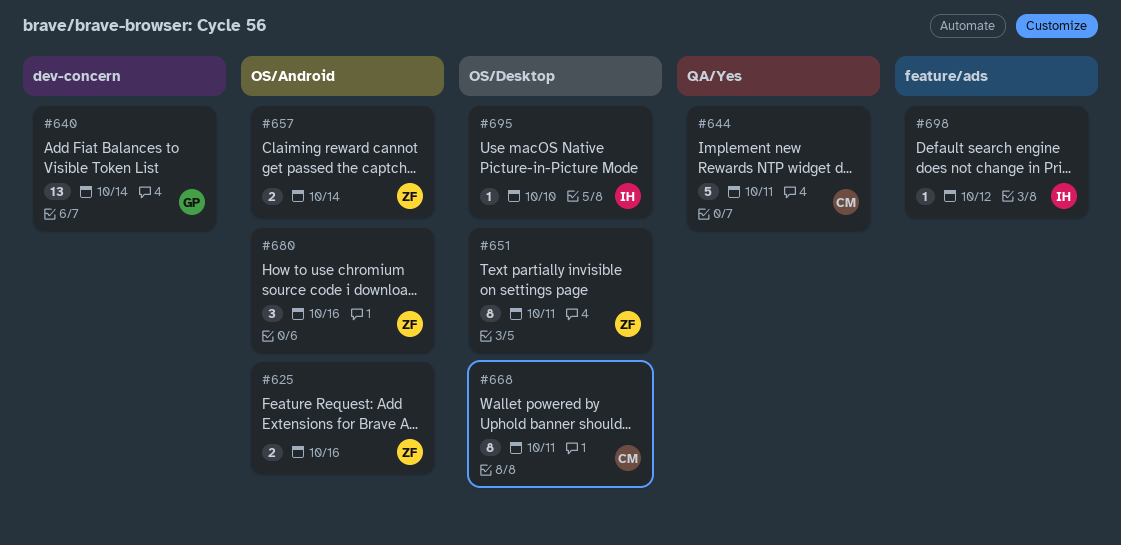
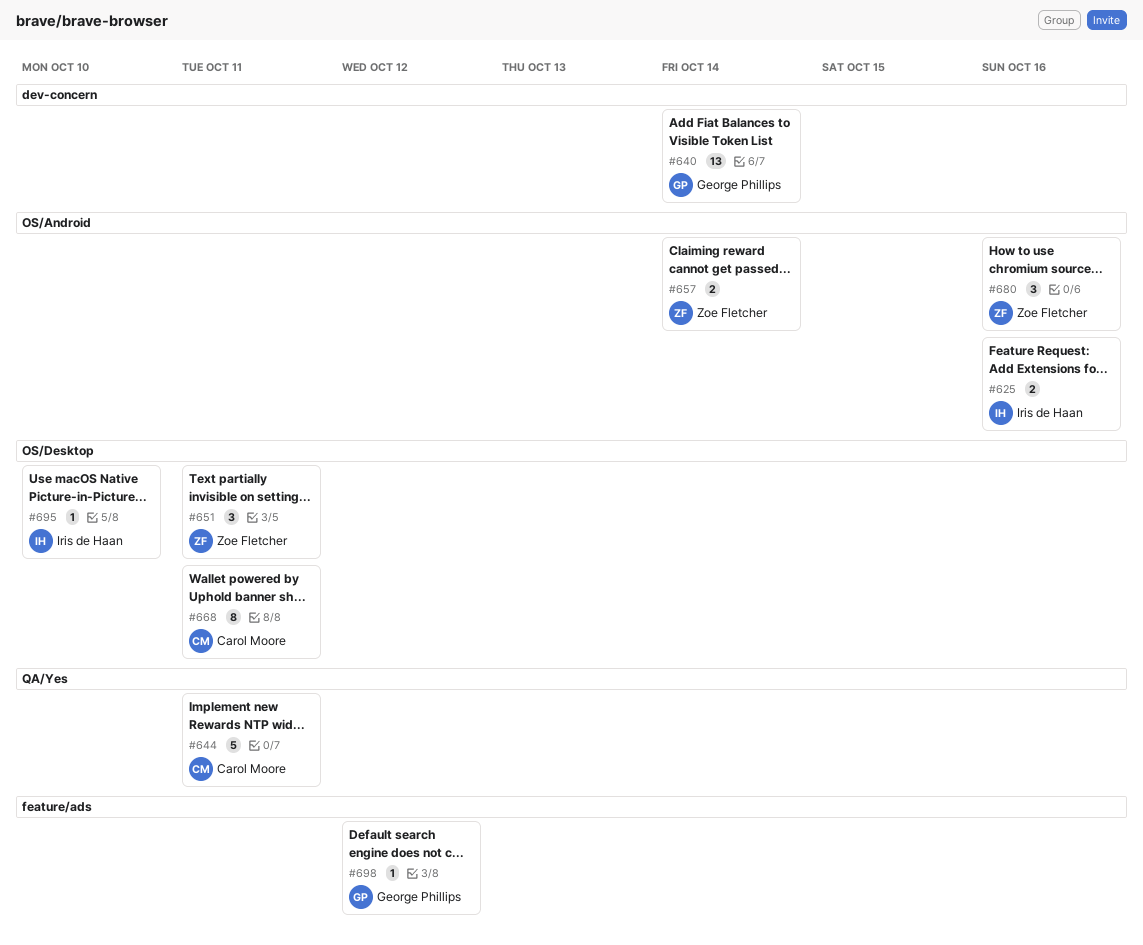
#625, owner: Zoe Fletcher -> Iris de Haan
#651, estimate: 8 -> 3
#698, owner: Iris de Haan -> George Phillips

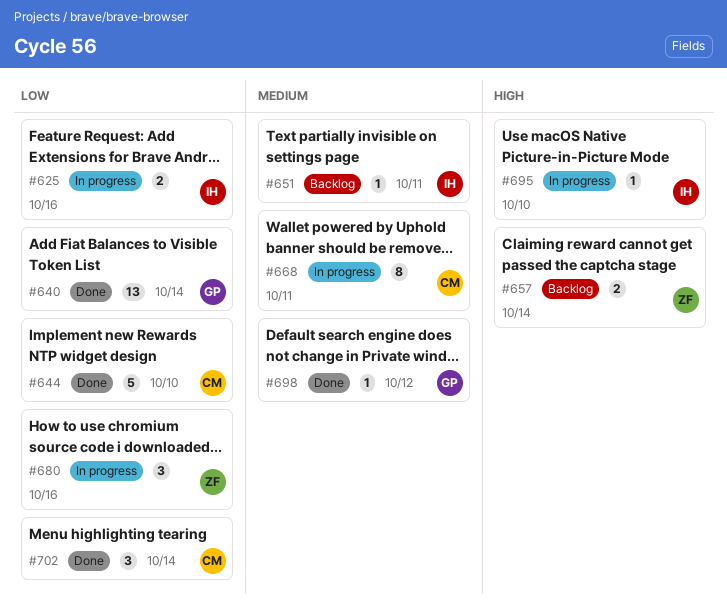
#644, due: Oct 11 -> Oct 10
#651, owner: Zoe Fletcher -> Iris de Haan
#651, estimate: 3 -> 1
#702: none -> present

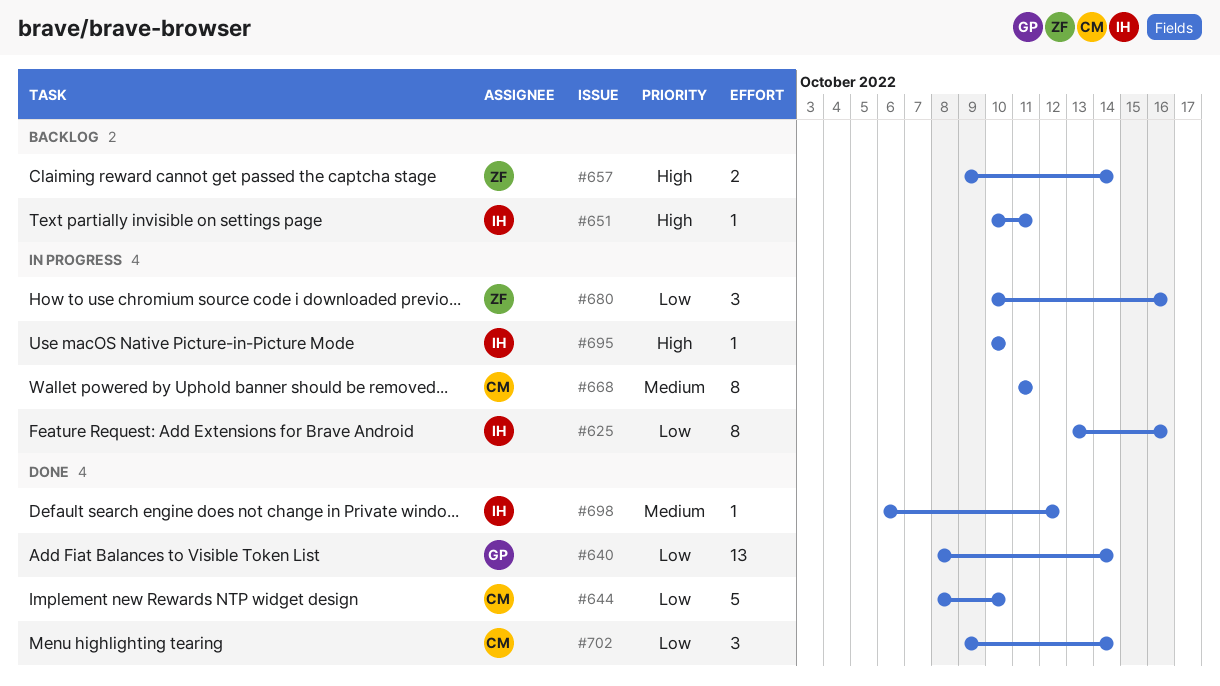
#625, estimate: 2 -> 8
#651, priority: Medium -> High
#698, owner: GP -> IH

